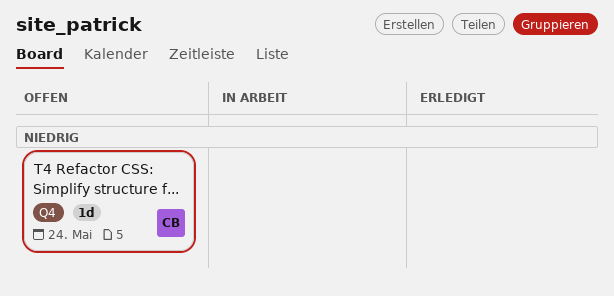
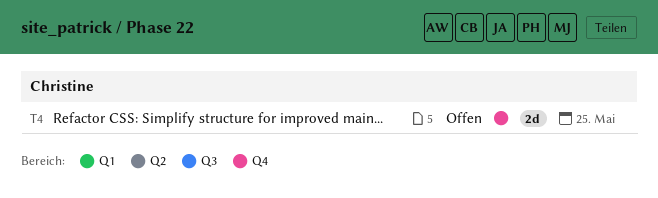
T4, estimate: 1d -> 2d
T4, due: May 24 -> May 25

